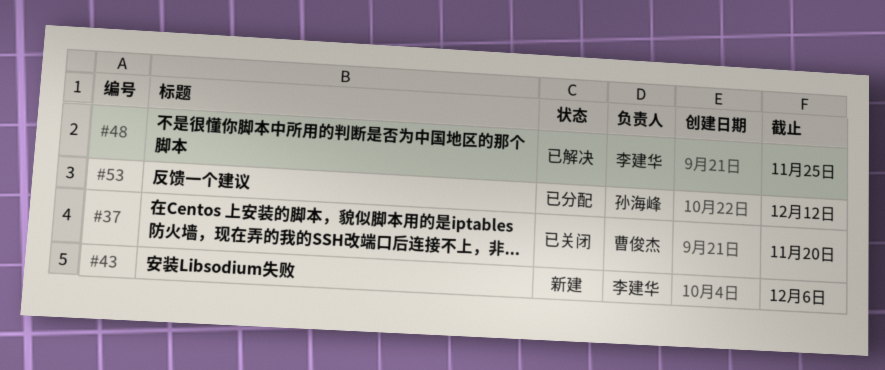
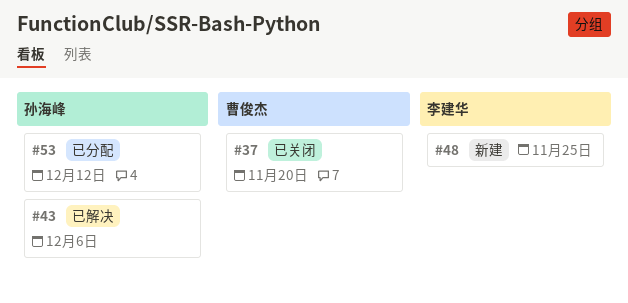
#43, status: 新建 -> 已解决
#43, owner: 李建华 -> 孙海峰
#48, status: 已解决 -> 新建

